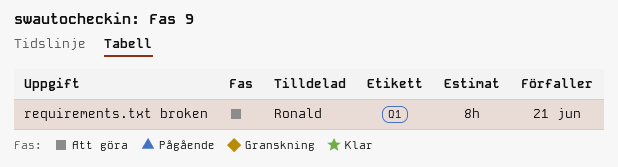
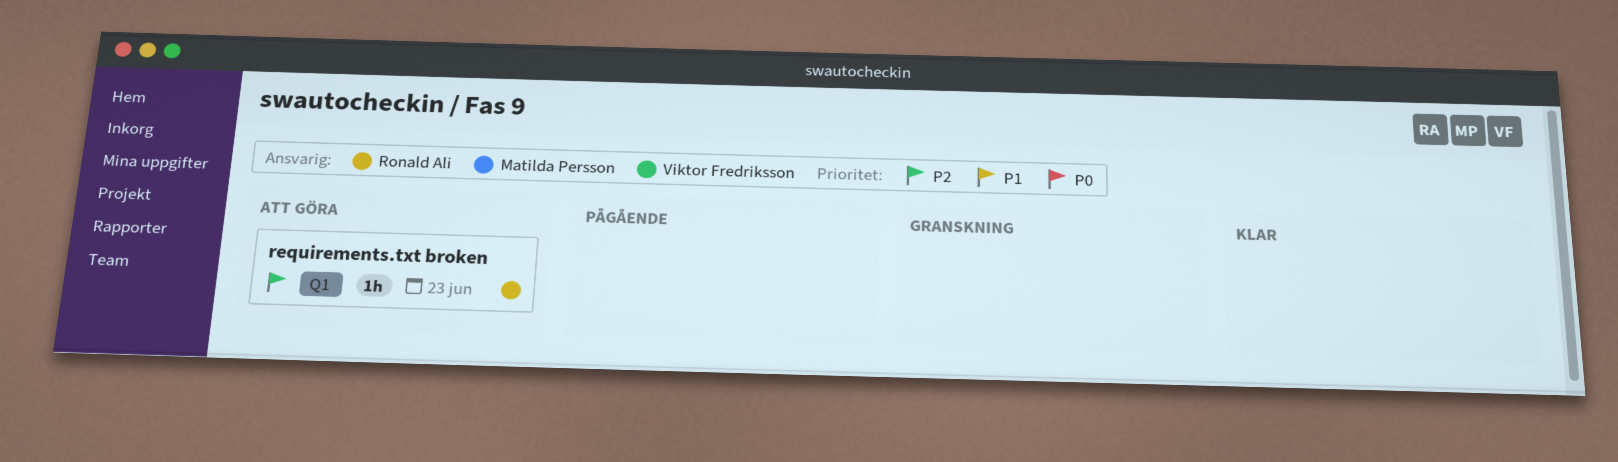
requirements.txt broken, estimate: 8h -> 1h
requirements.txt broken, due: Jun 21 -> Jun 23

